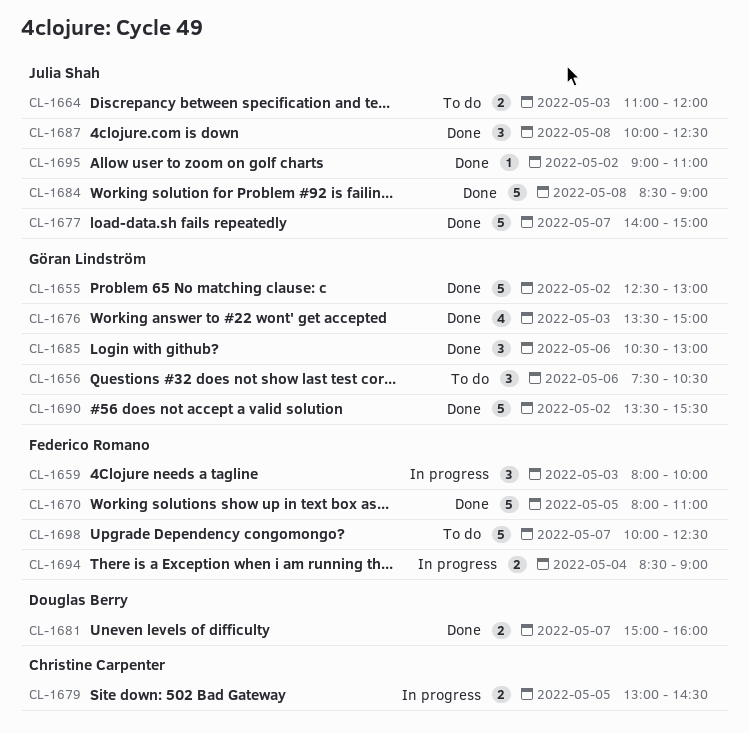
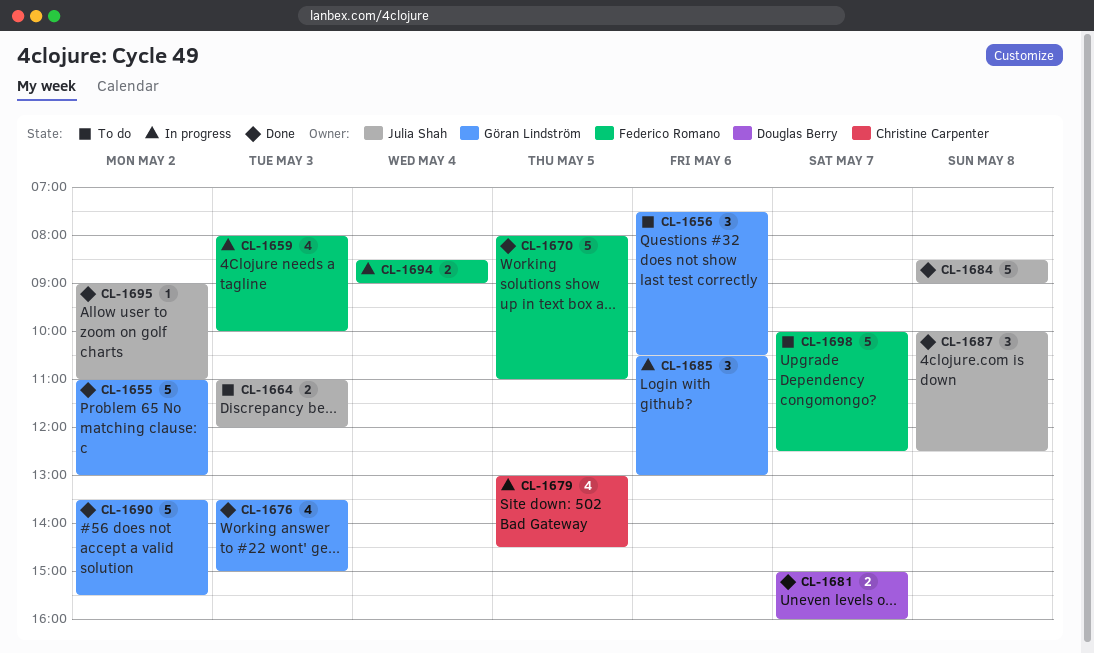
CL-1655, begins: 12:30 -> 11:00
CL-1659, estimate: 3 -> 4
CL-1677: present -> none
CL-1679, estimate: 2 -> 4
CL-1685, status: Done -> In progress

